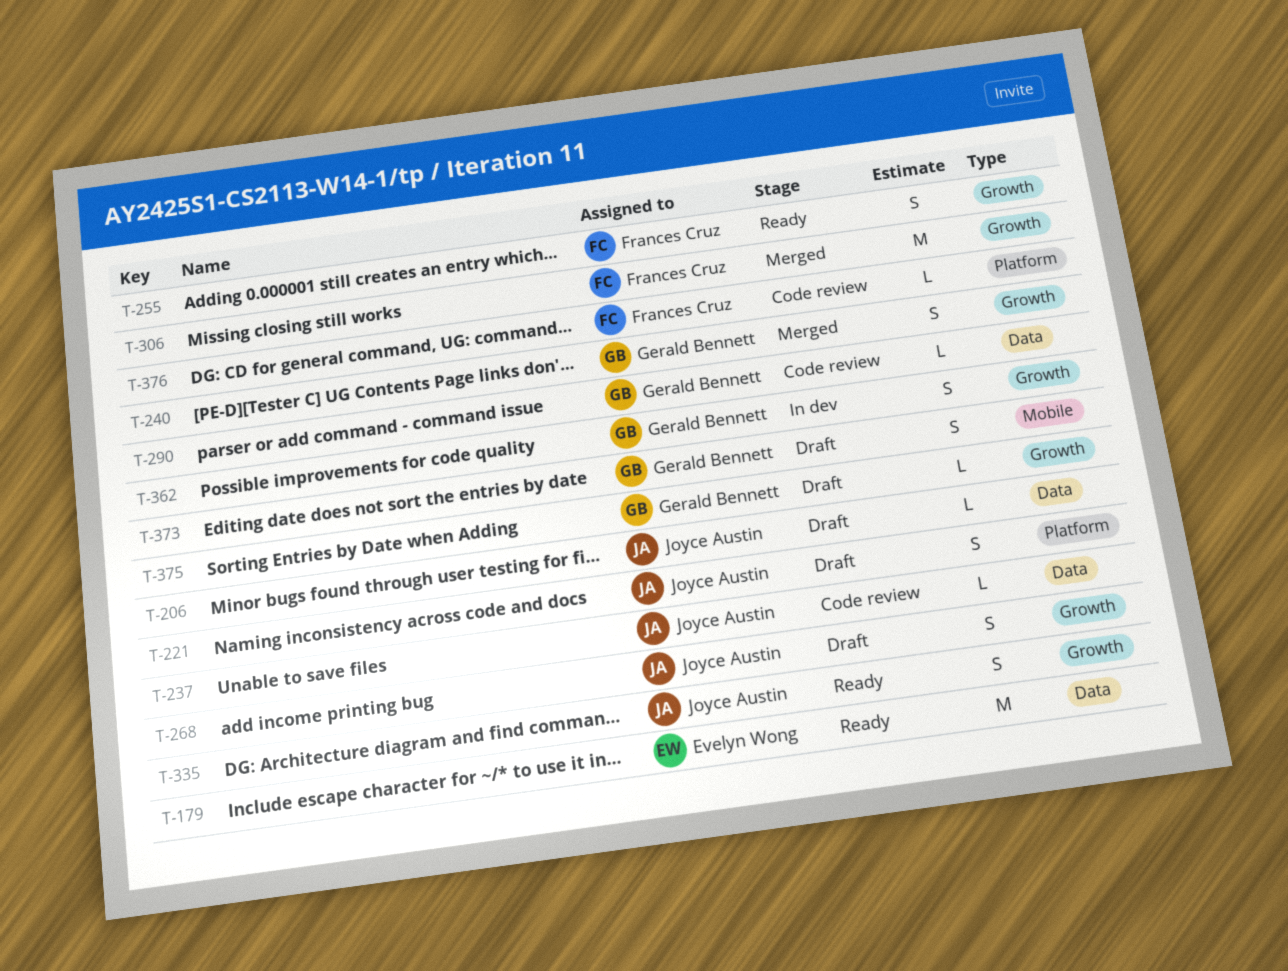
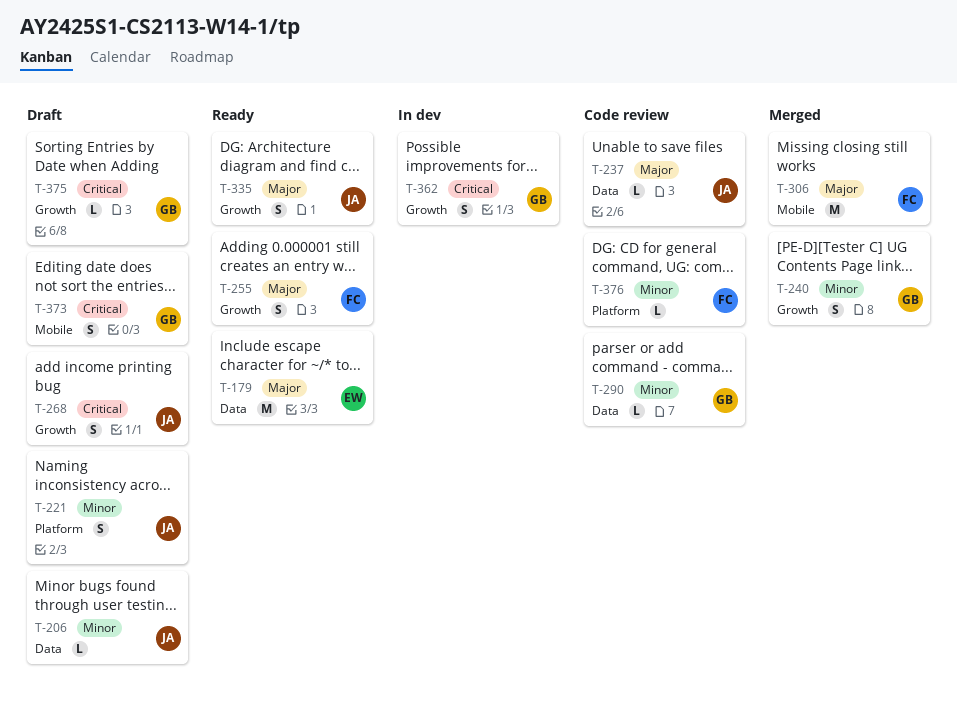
T-306, label: Growth -> Mobile

